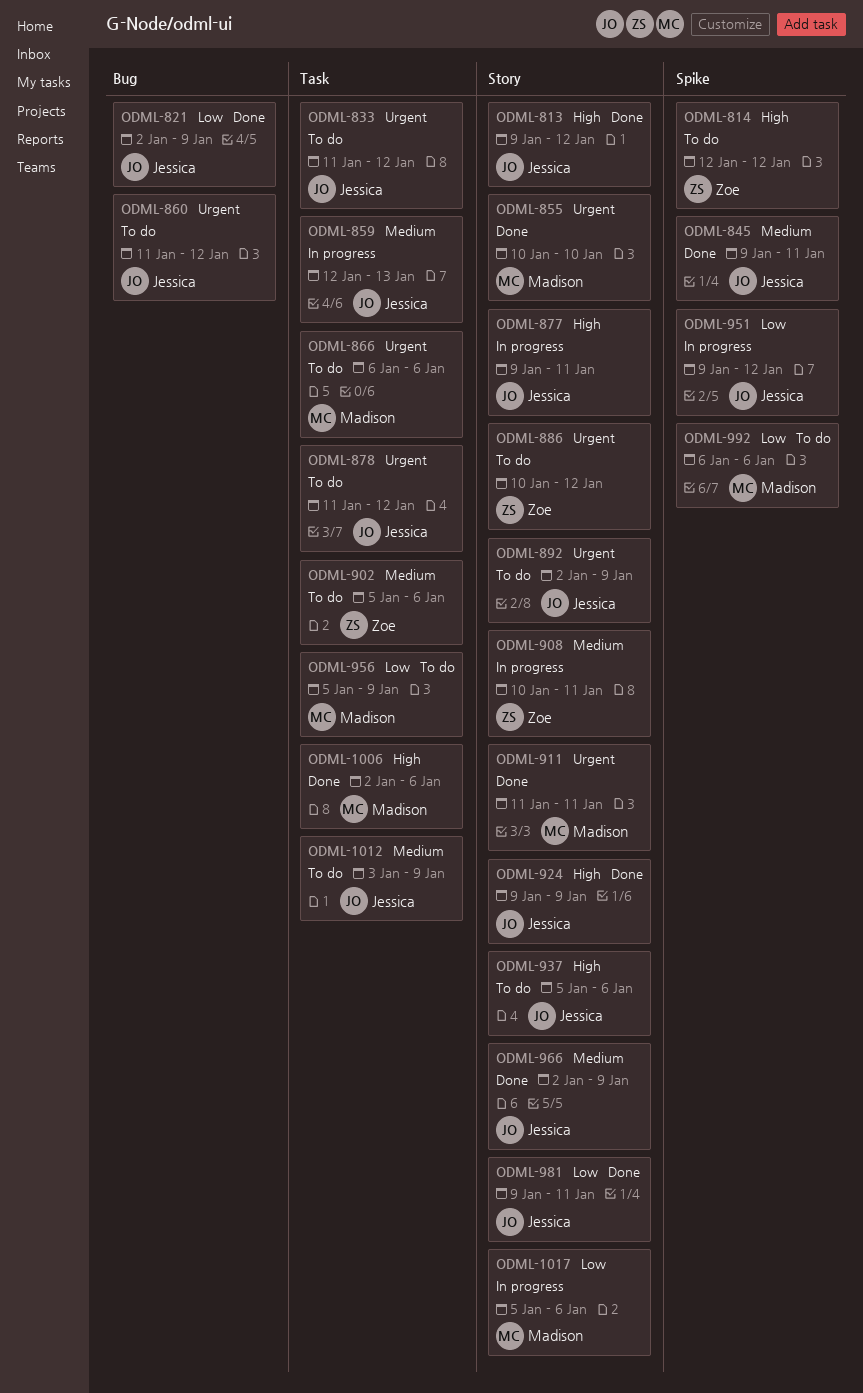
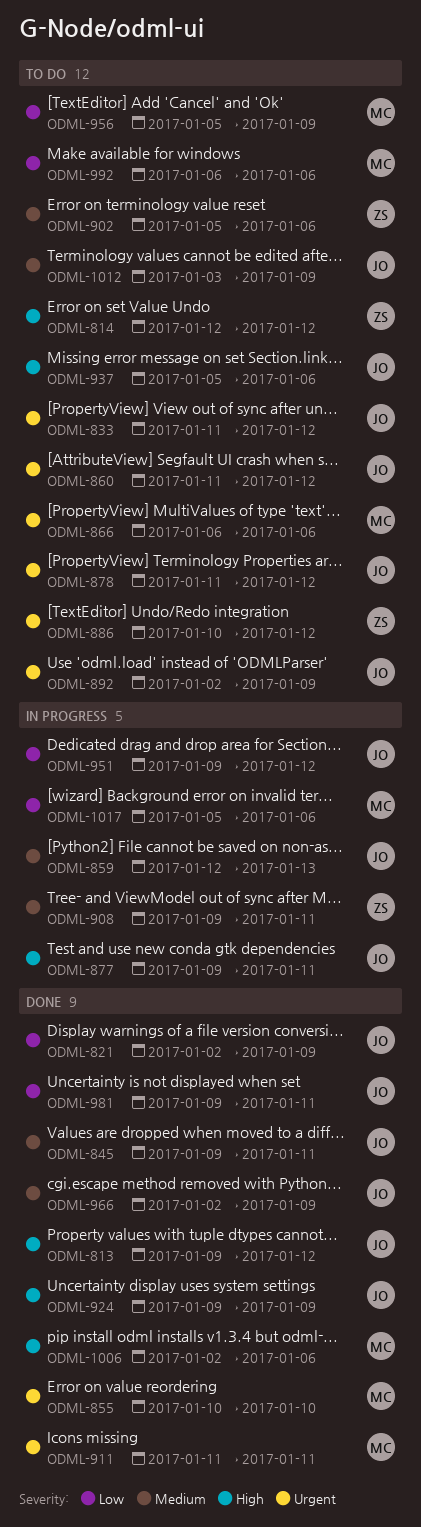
ODML-908, start: Jan 10 -> Jan 9

